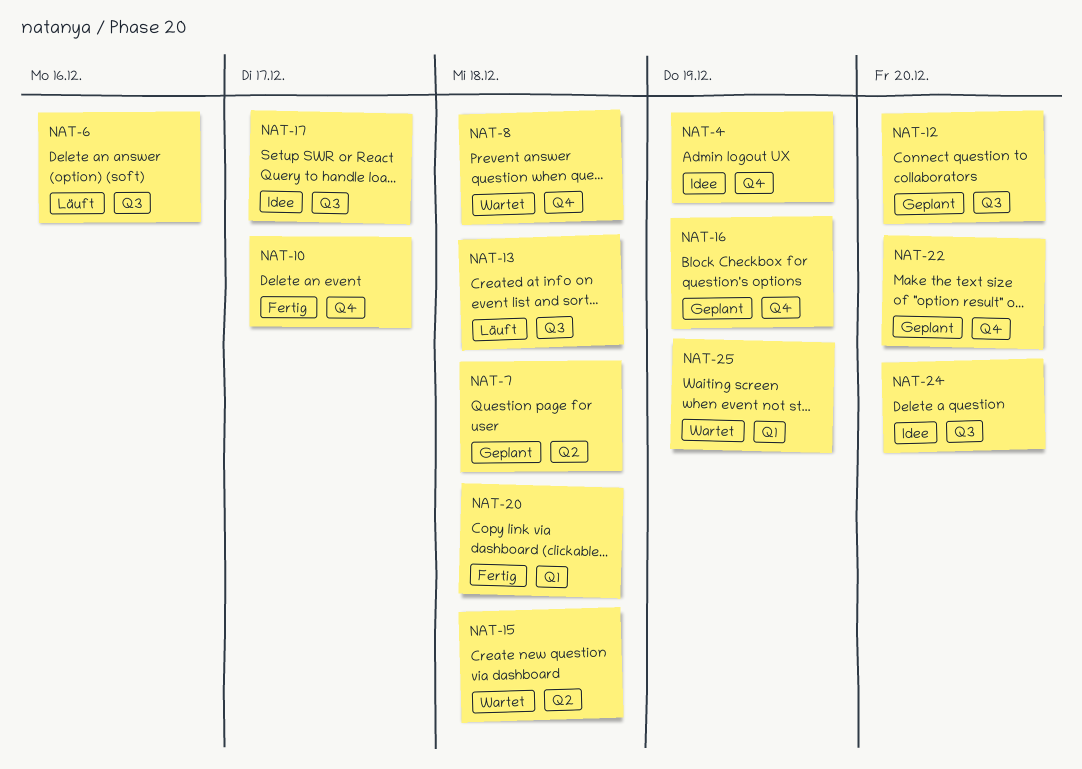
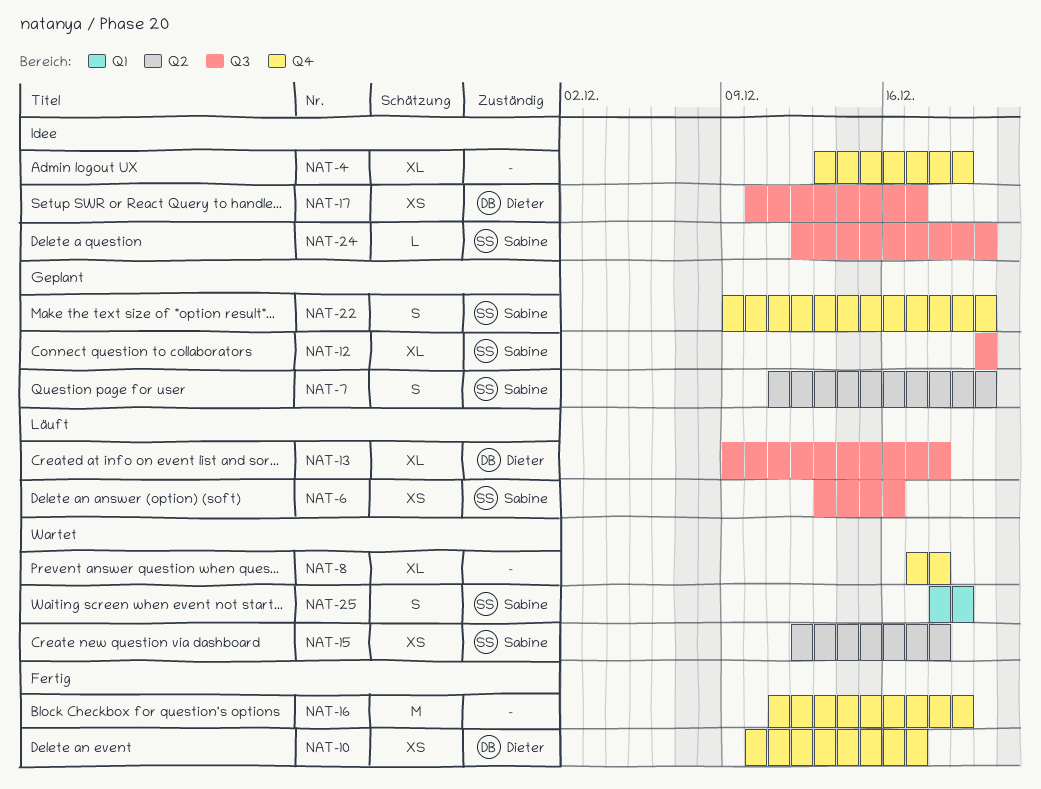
NAT-7, due: Dec 18 -> Dec 20
NAT-16, status: Geplant -> Fertig
NAT-20: present -> none

